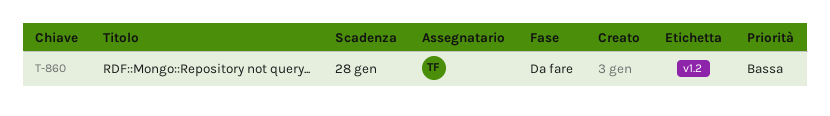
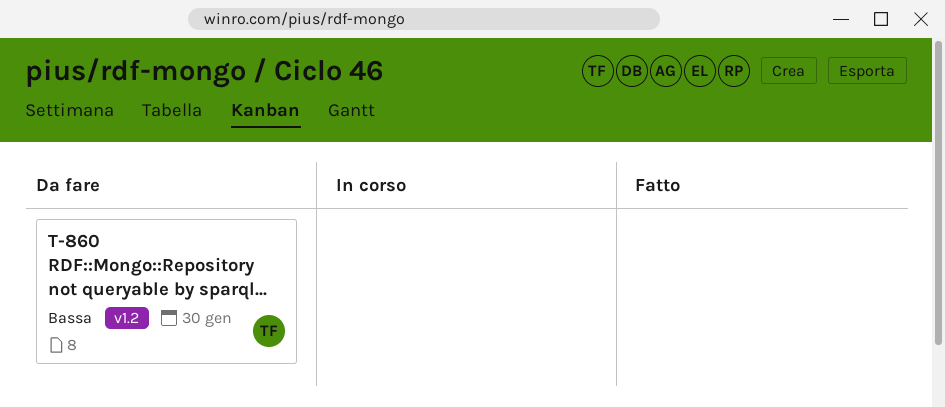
T-860, due: Jan 28 -> Jan 30

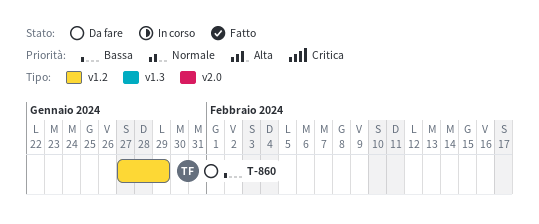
T-860, due: Jan 30 -> Jan 29

